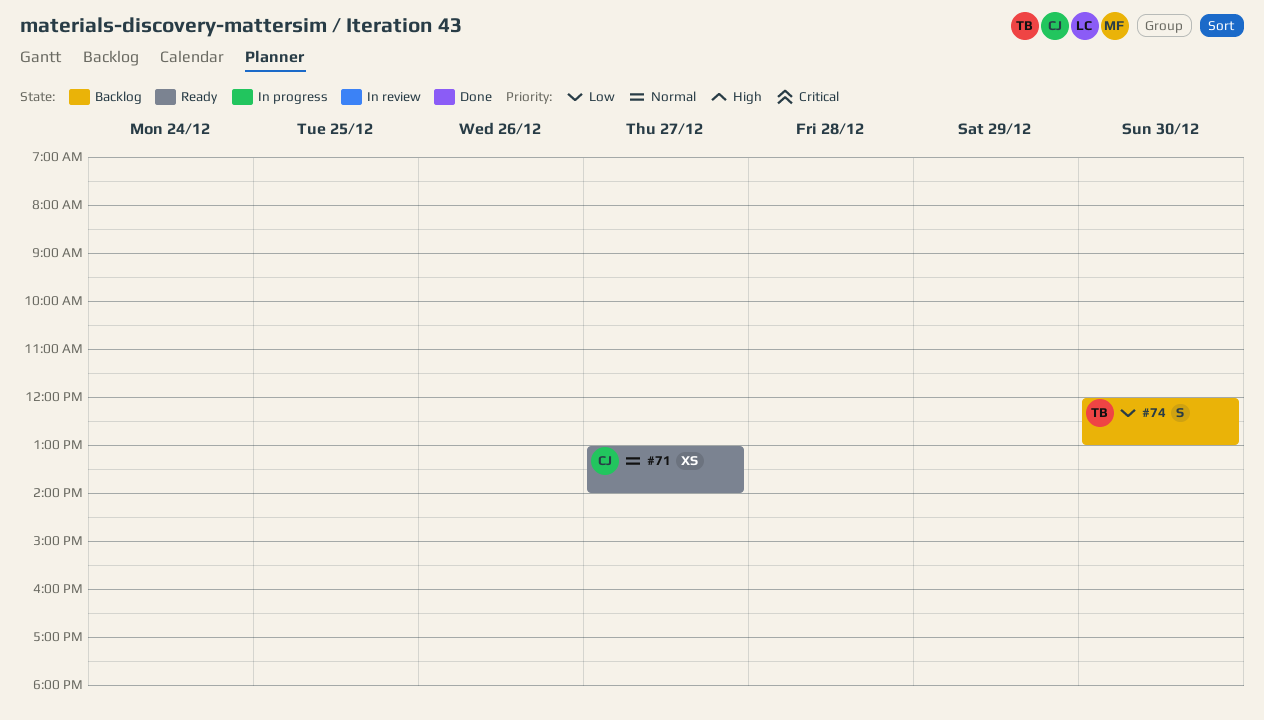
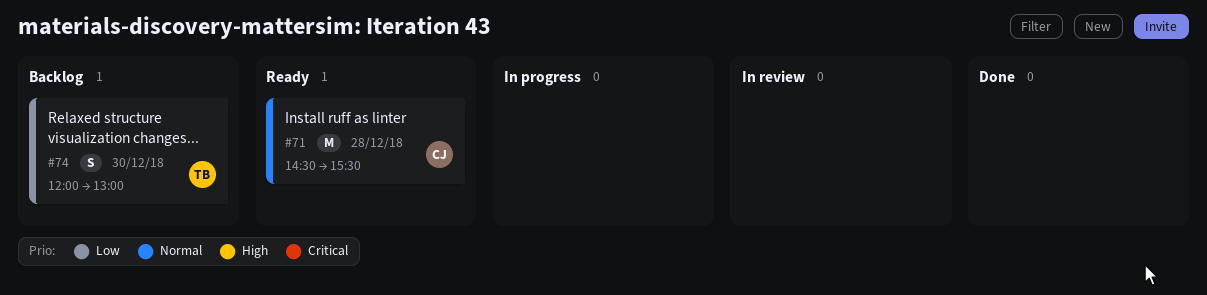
#71, estimate: XS -> M
#71, day: Dec 27 -> Dec 28
#71, begins: 13:00 -> 14:30
#71, ends: 14:00 -> 15:30

